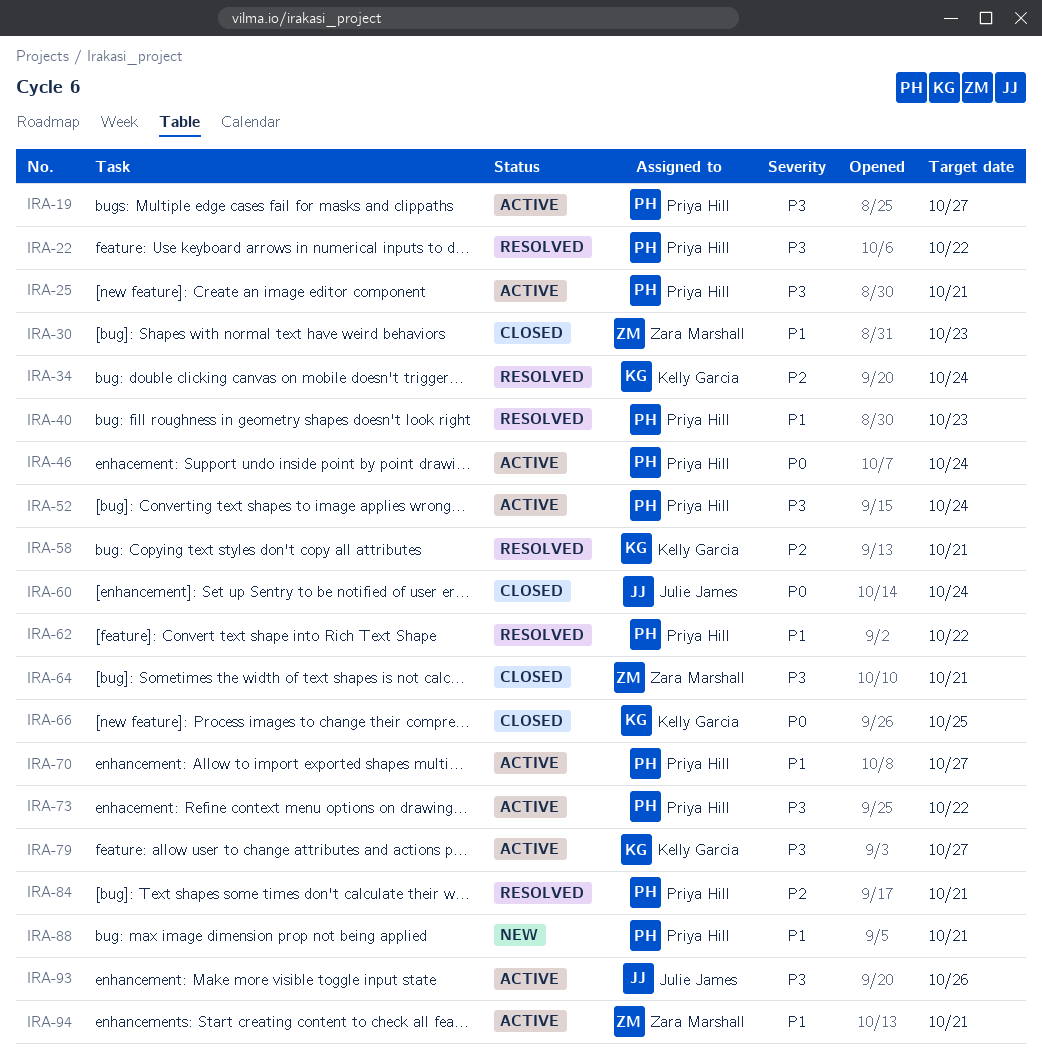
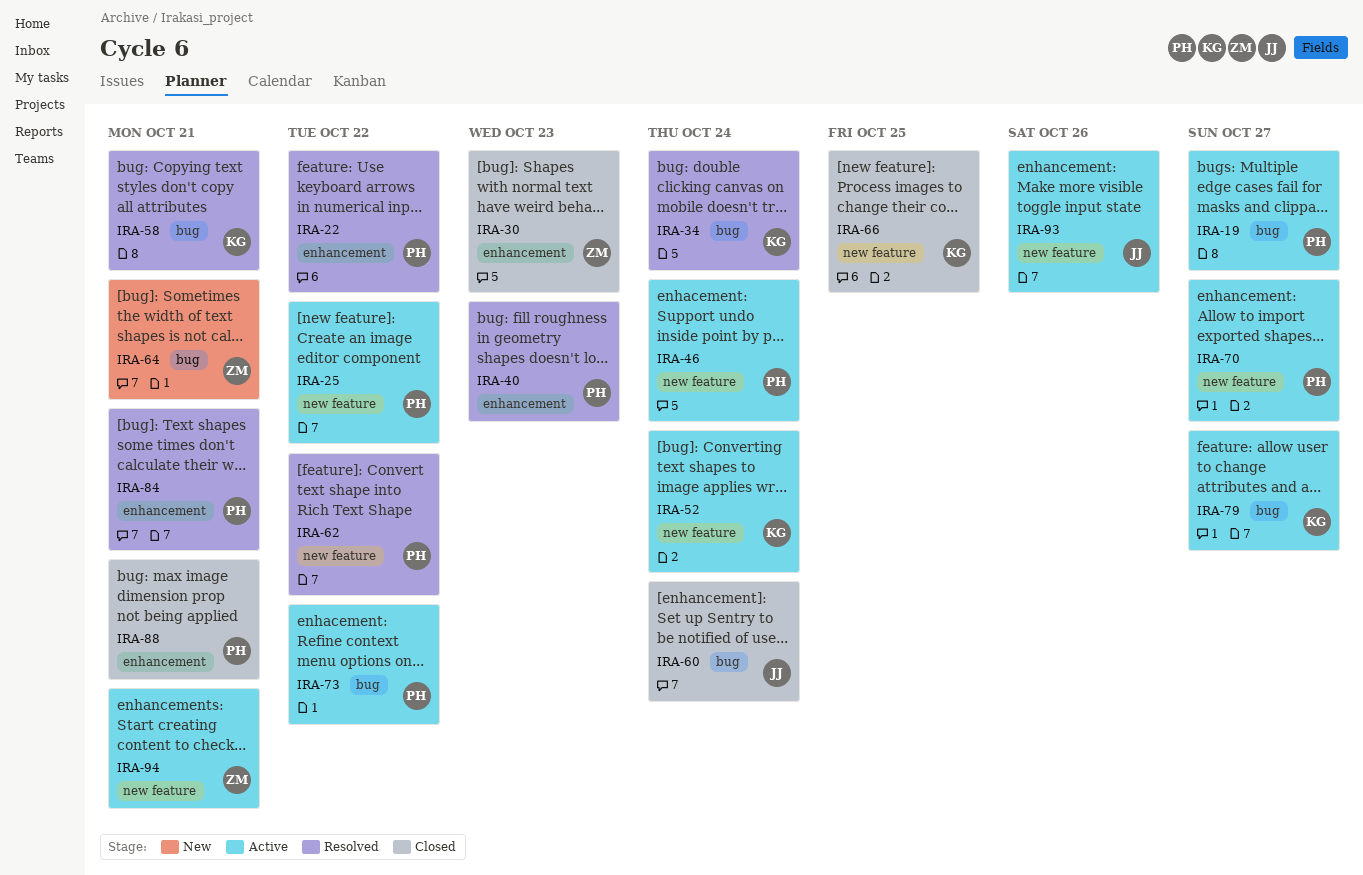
IRA-25, due: Oct 21 -> Oct 22
IRA-52, owner: Priya Hill -> Kelly Garcia
IRA-64, status: Closed -> New
IRA-88, status: New -> Closed

